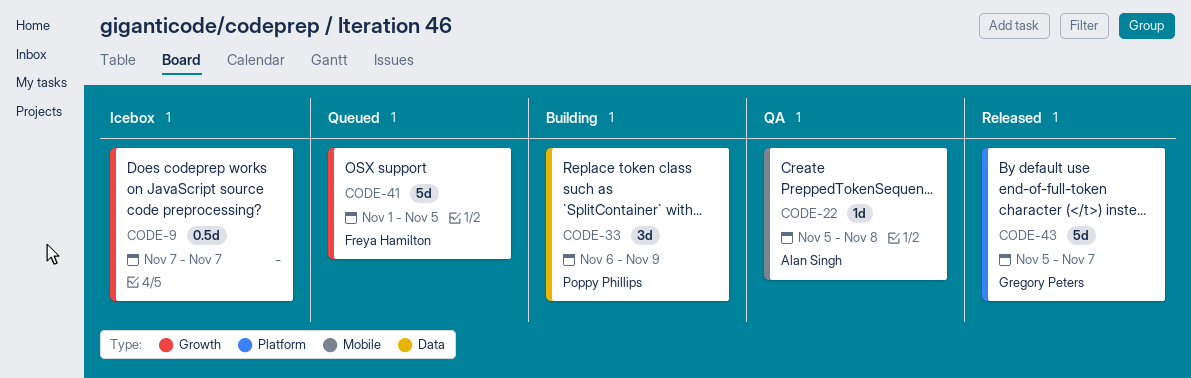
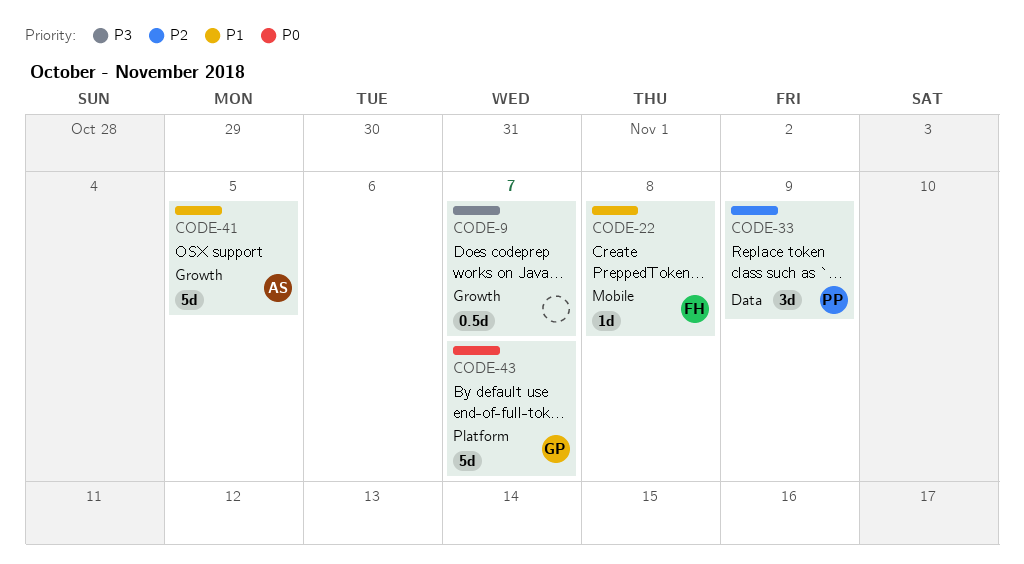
CODE-22, owner: Alan Singh -> Freya Hamilton
CODE-41, owner: Freya Hamilton -> Alan Singh

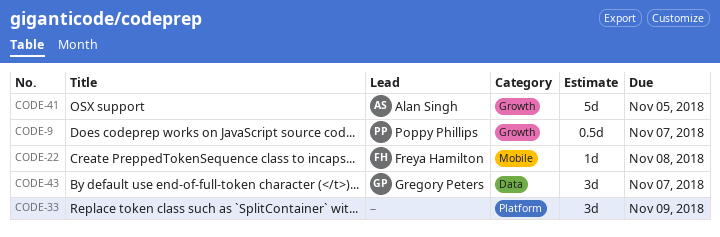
CODE-9, owner: none -> Poppy Phillips
CODE-33, owner: Poppy Phillips -> none
CODE-33, label: Data -> Platform
CODE-43, label: Platform -> Data
CODE-43, estimate: 5d -> 3d

